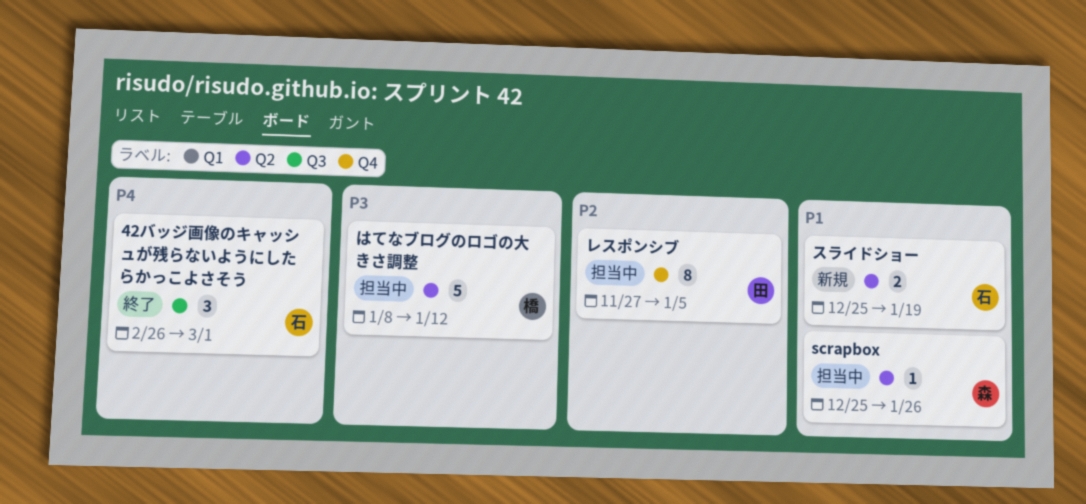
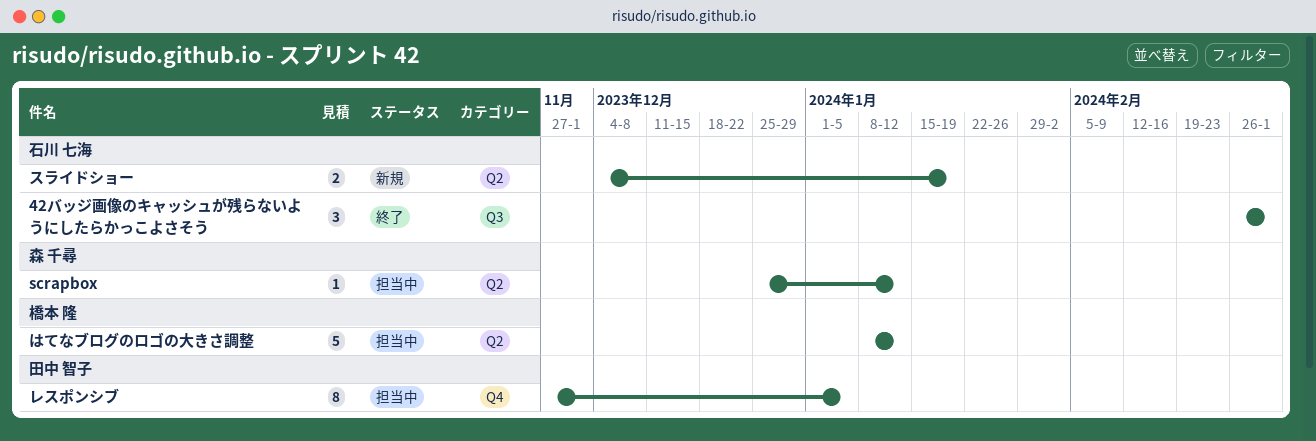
scrapbox, due: Jan 26 -> Jan 12
スライドショー, start: Dec 25 -> Dec 4

